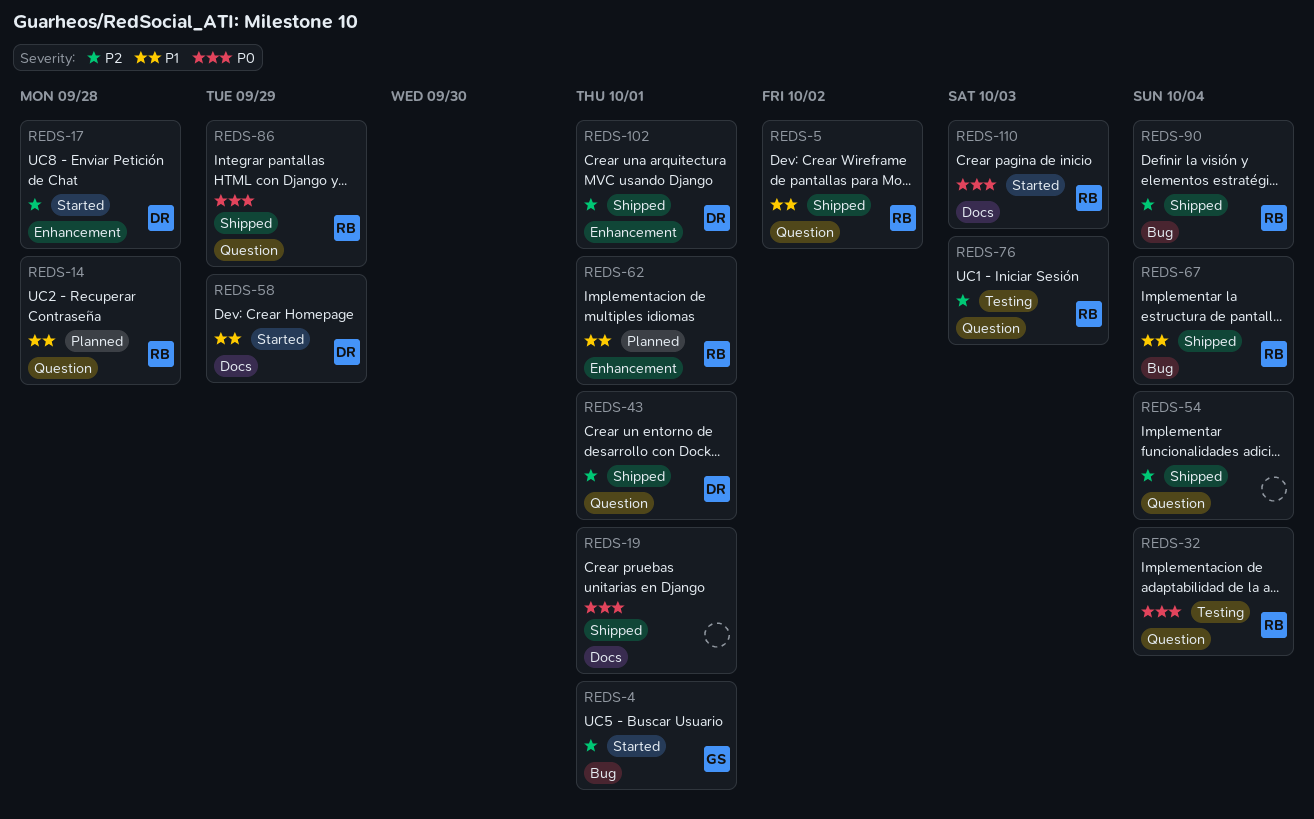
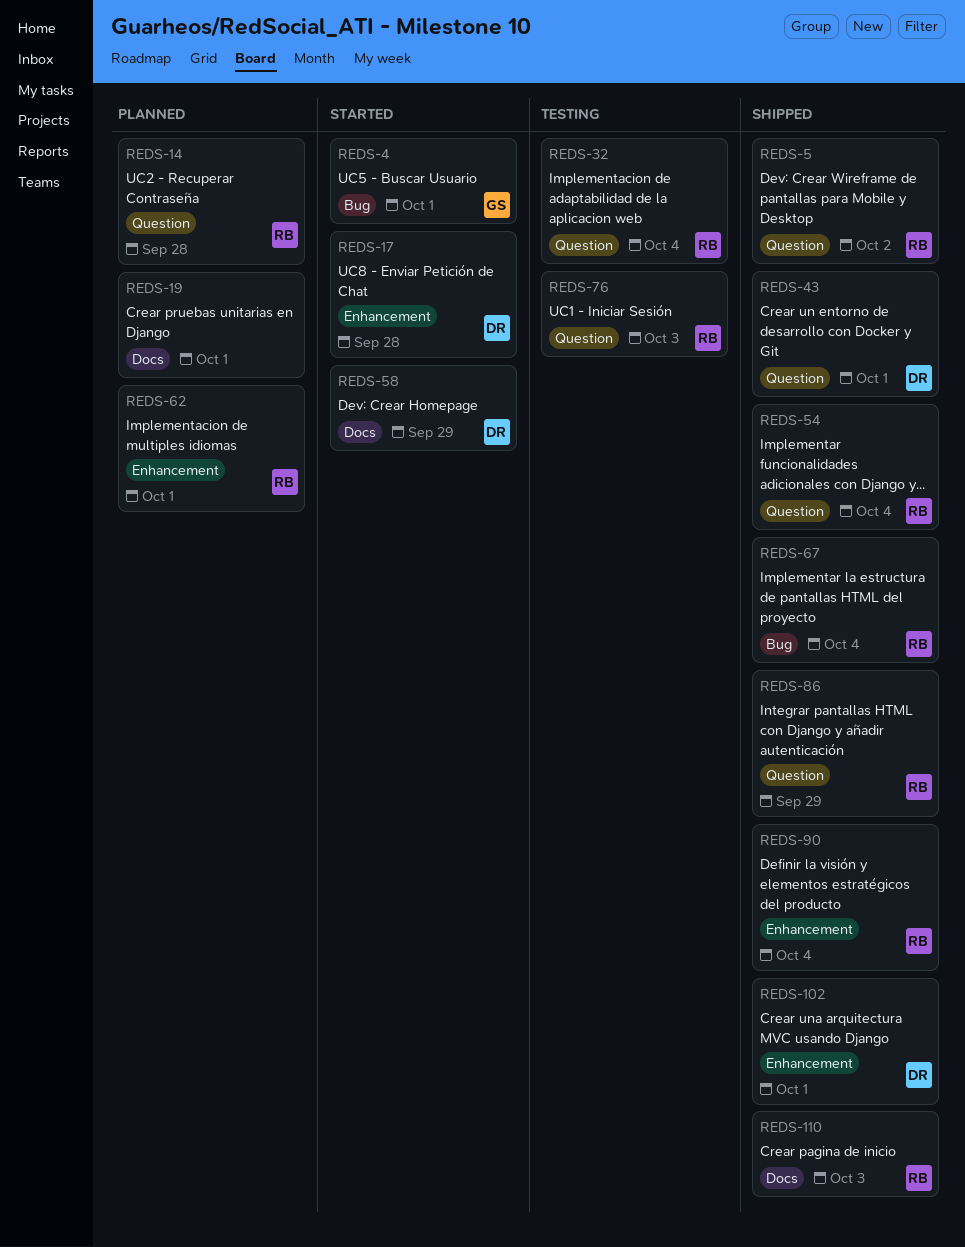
REDS-19, status: Shipped -> Planned
REDS-54, owner: none -> RB
REDS-90, label: Bug -> Enhancement
REDS-110, status: Started -> Shipped

